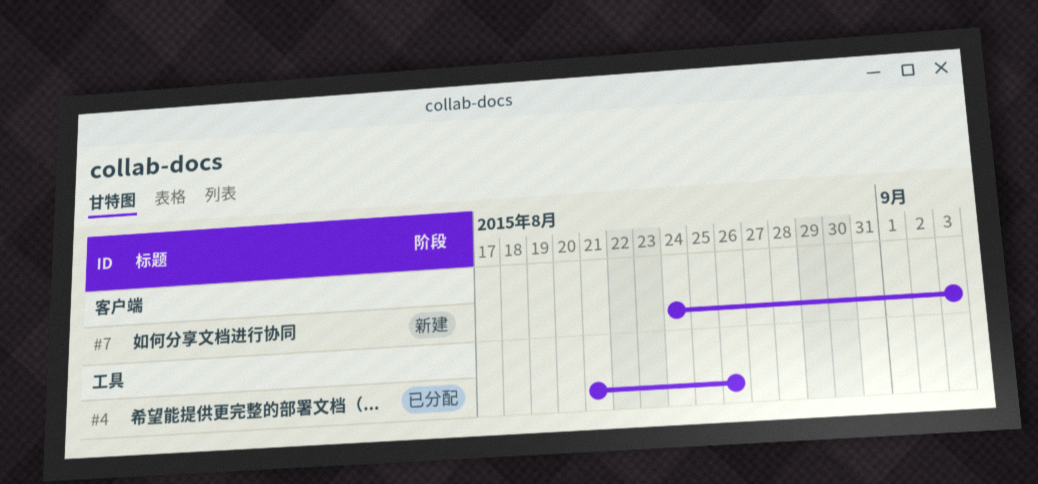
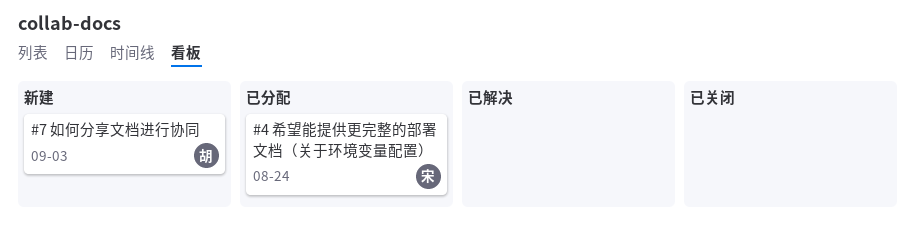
#4, due: Aug 26 -> Aug 24

